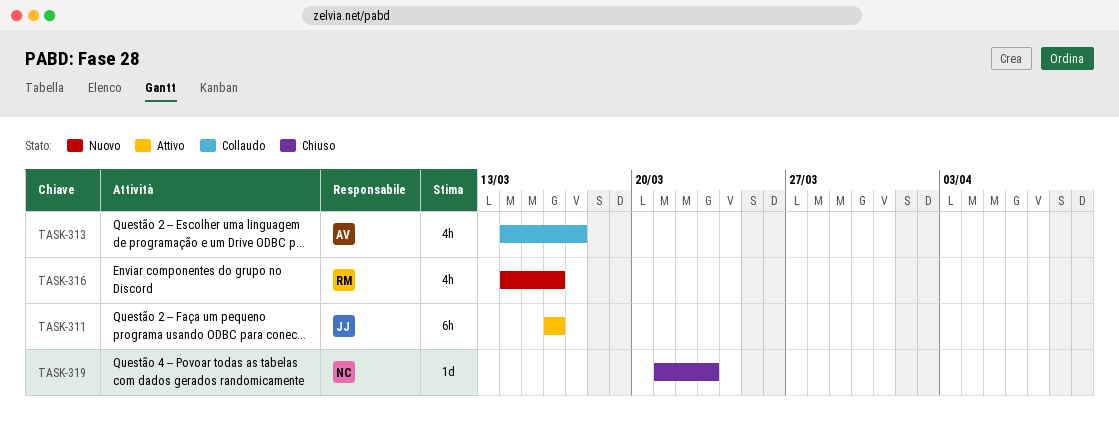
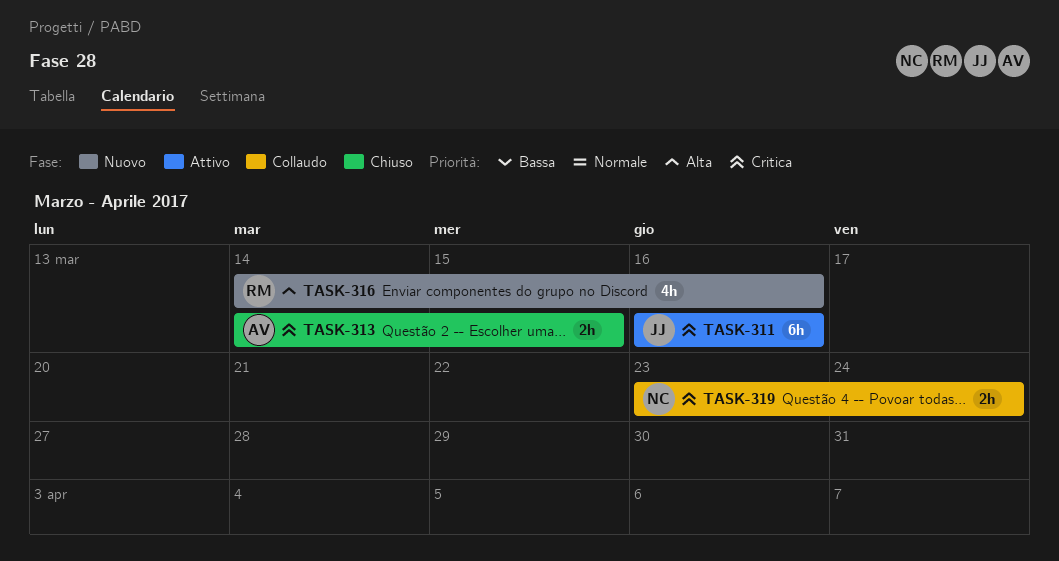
TASK-313, status: Collaudo -> Chiuso
TASK-313, estimate: 4h -> 2h
TASK-313, due: Mar 17 -> Mar 15
TASK-319, status: Chiuso -> Collaudo
TASK-319, estimate: 1d -> 2h
TASK-319, start: Mar 21 -> Mar 23
TASK-319, due: Mar 23 -> Mar 24

